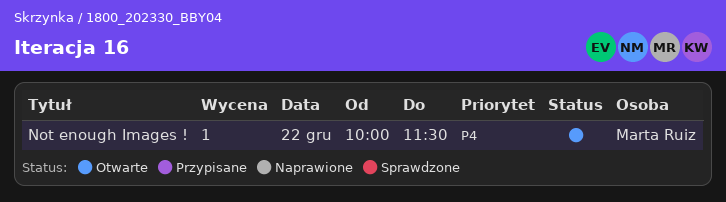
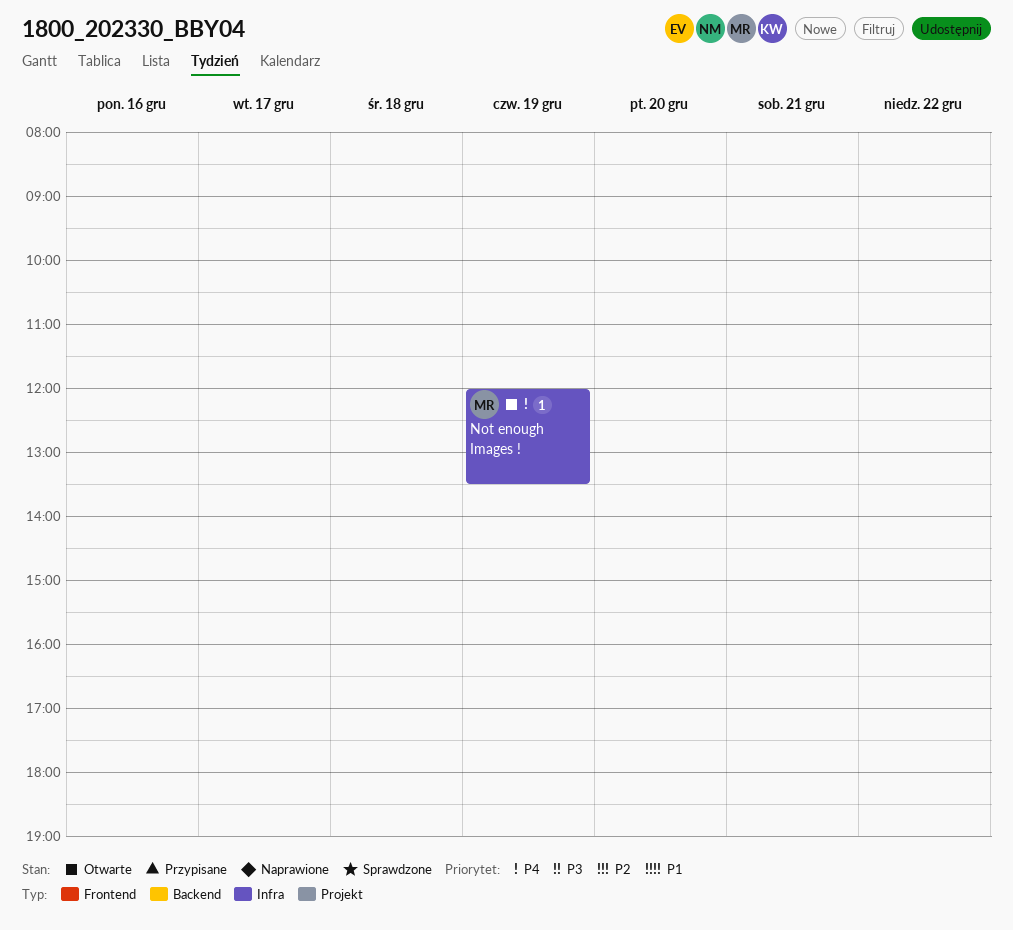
Not enough Images !, day: Dec 22 -> Dec 19
Not enough Images !, begins: 10:00 -> 12:00
Not enough Images !, ends: 11:30 -> 13:30

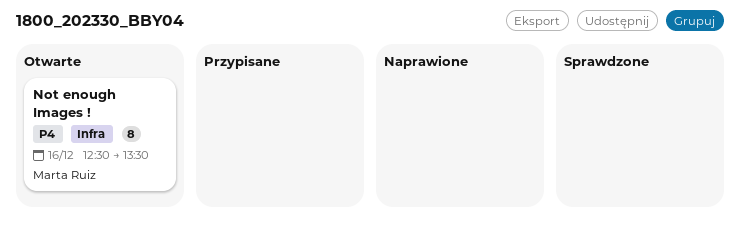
Not enough Images !, estimate: 1 -> 8
Not enough Images !, day: Dec 19 -> Dec 16
Not enough Images !, begins: 12:00 -> 12:30

